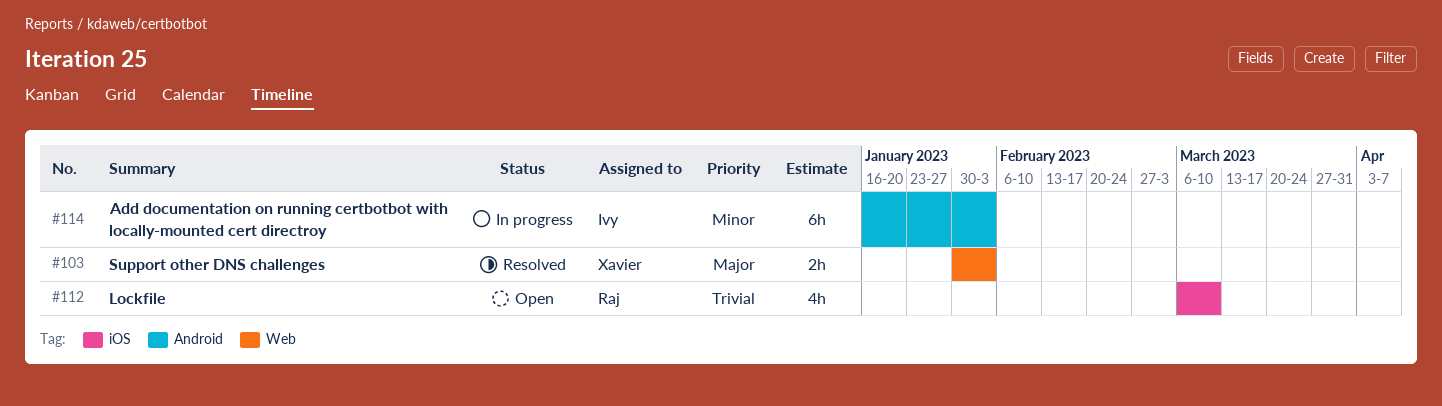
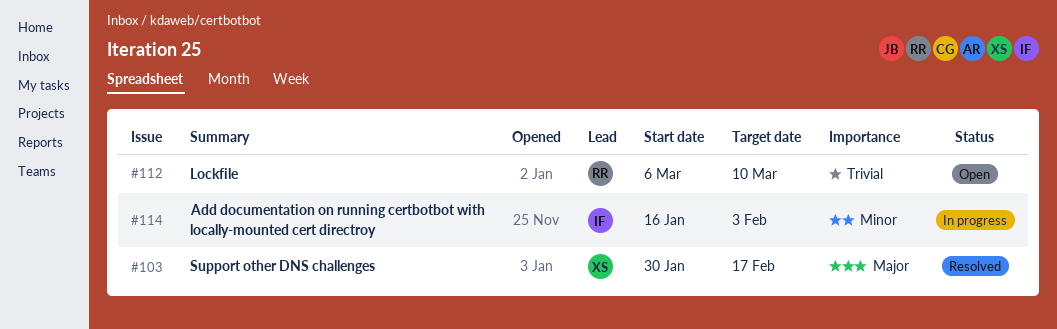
#103, due: Feb 3 -> Feb 17

